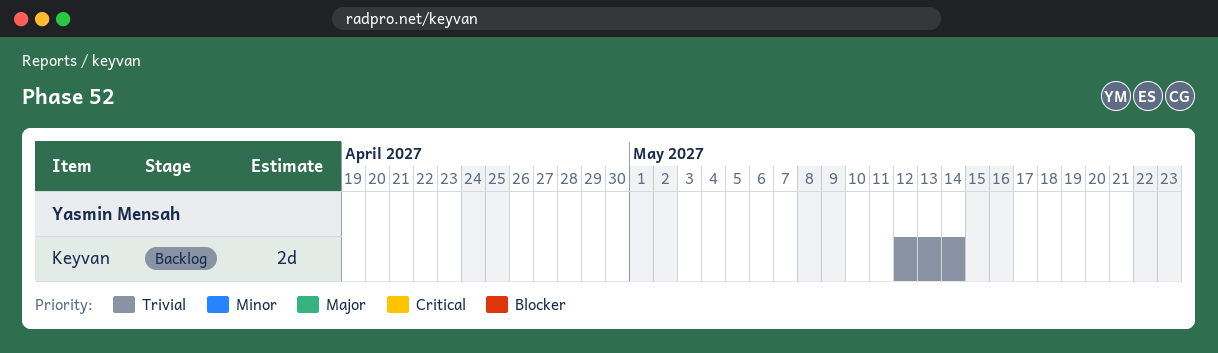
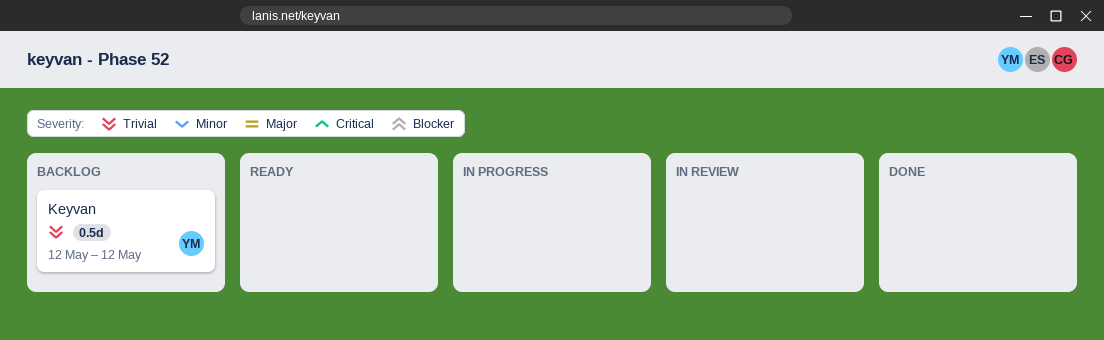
Keyvan, estimate: 2d -> 0.5d
Keyvan, due: May 14 -> May 12

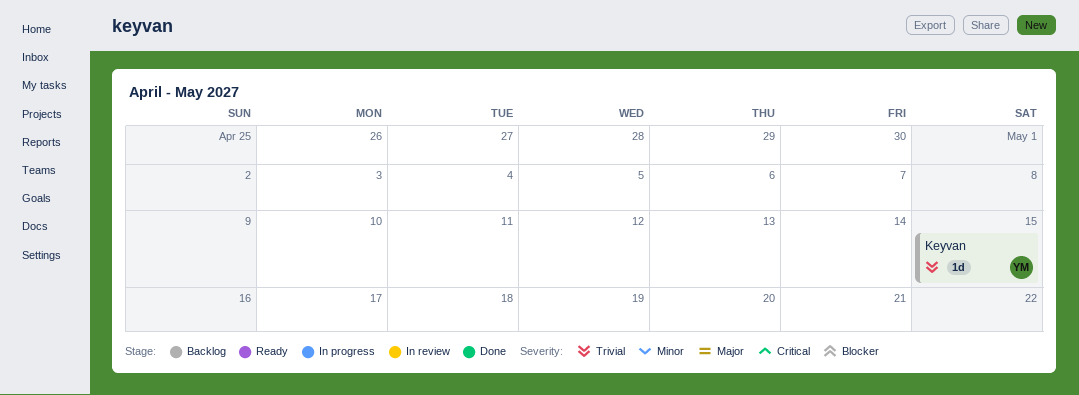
Keyvan, estimate: 0.5d -> 1d
Keyvan, due: May 12 -> May 15

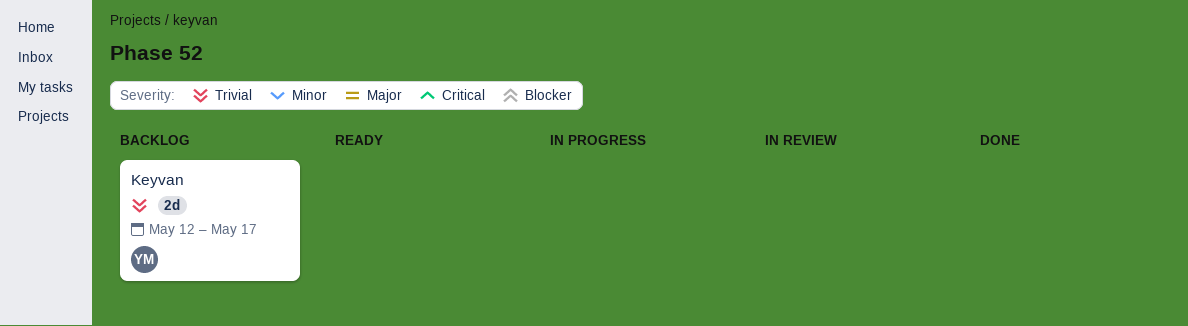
Keyvan, estimate: 1d -> 2d
Keyvan, due: May 15 -> May 17

